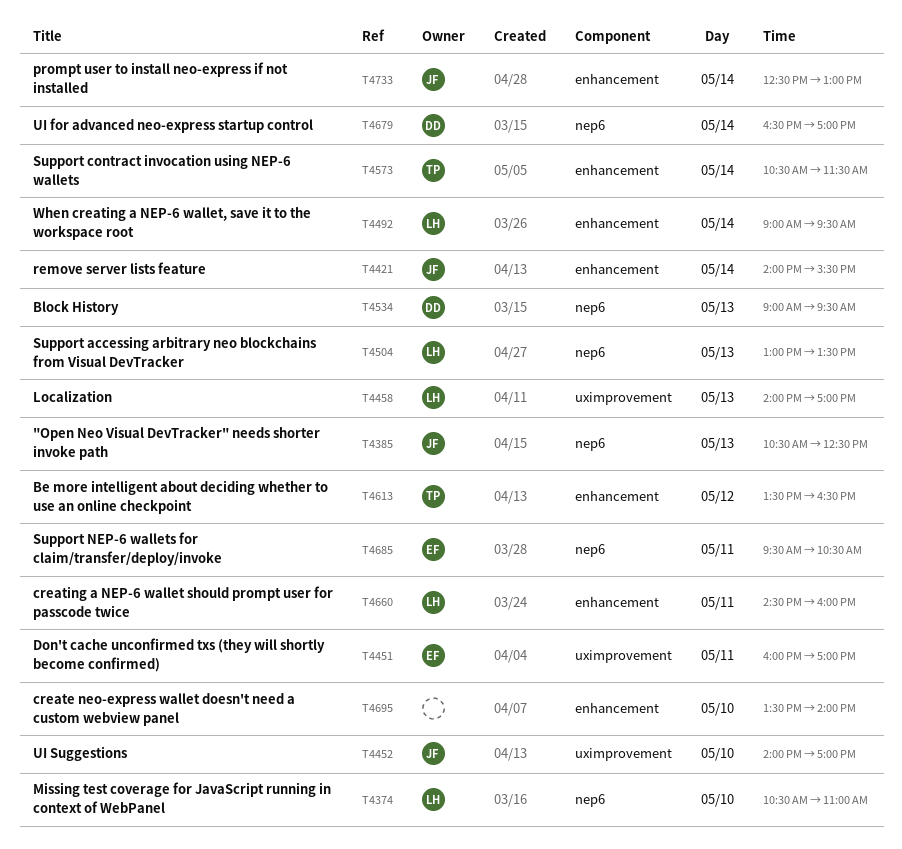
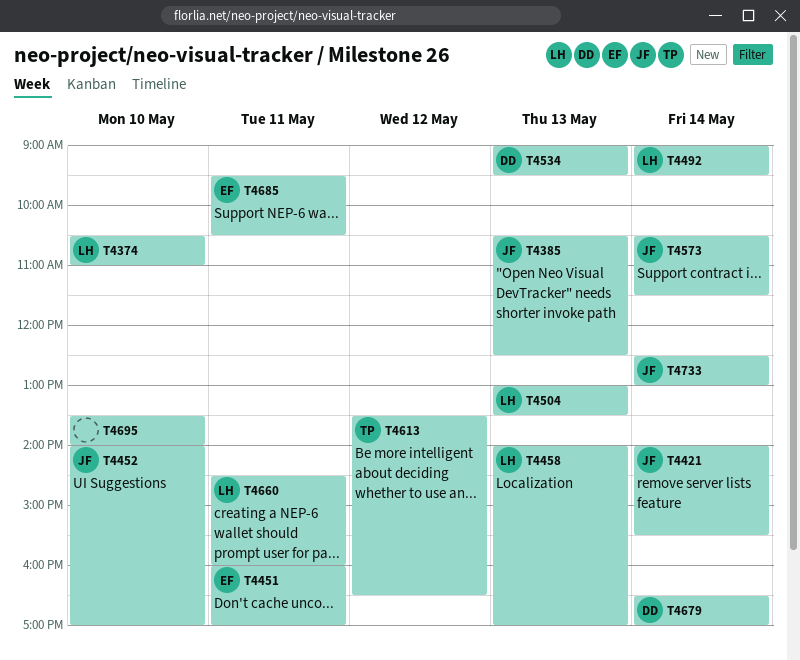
T4573, owner: TP -> JF

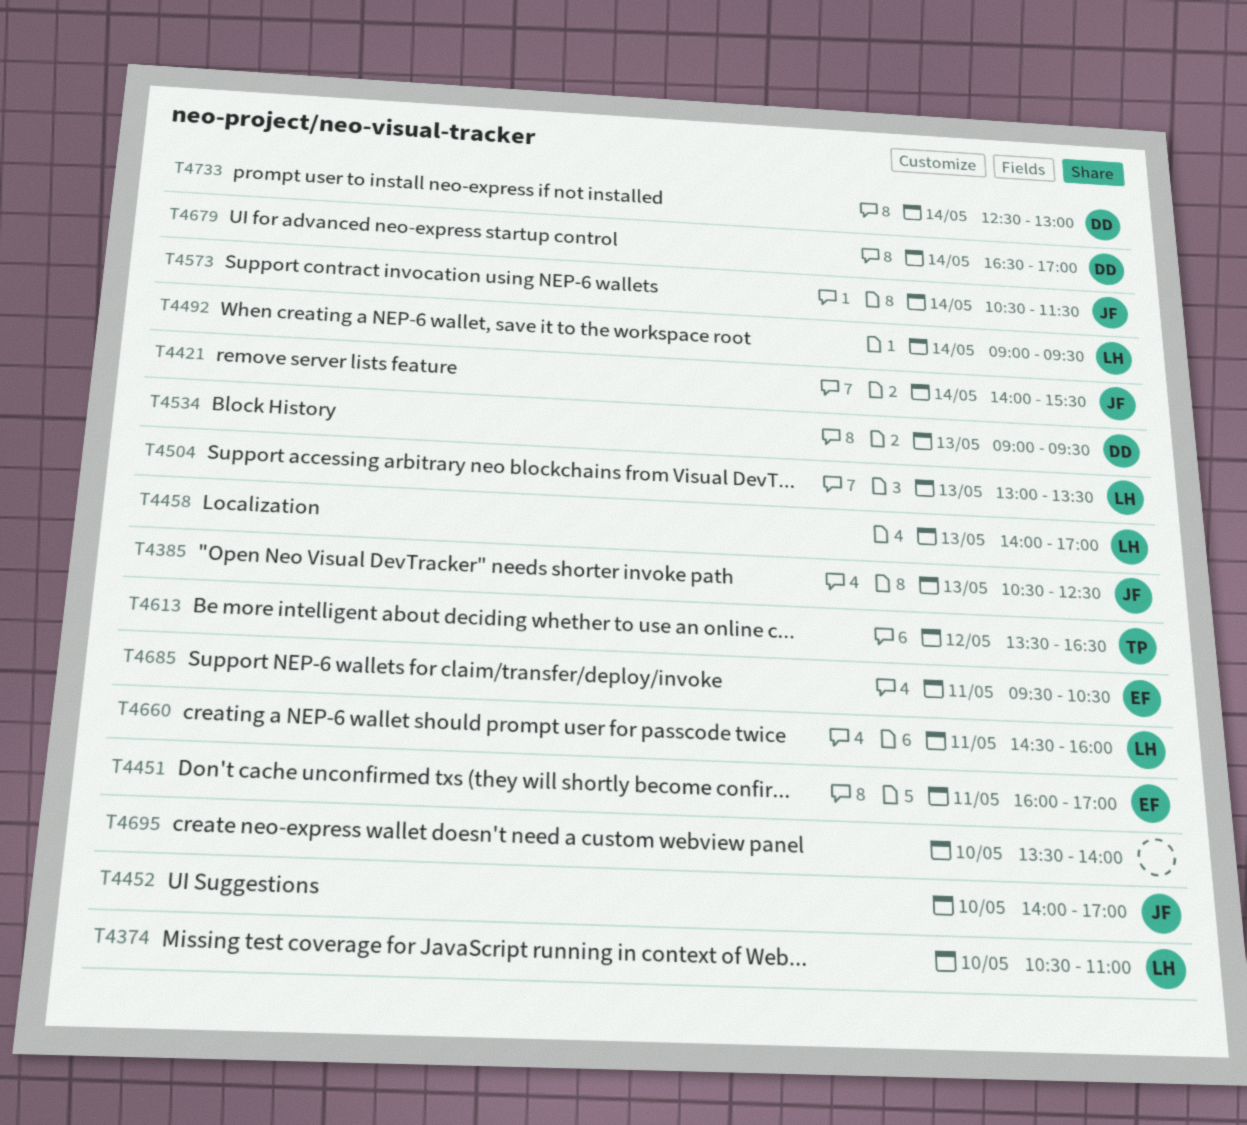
T4733, owner: JF -> DD

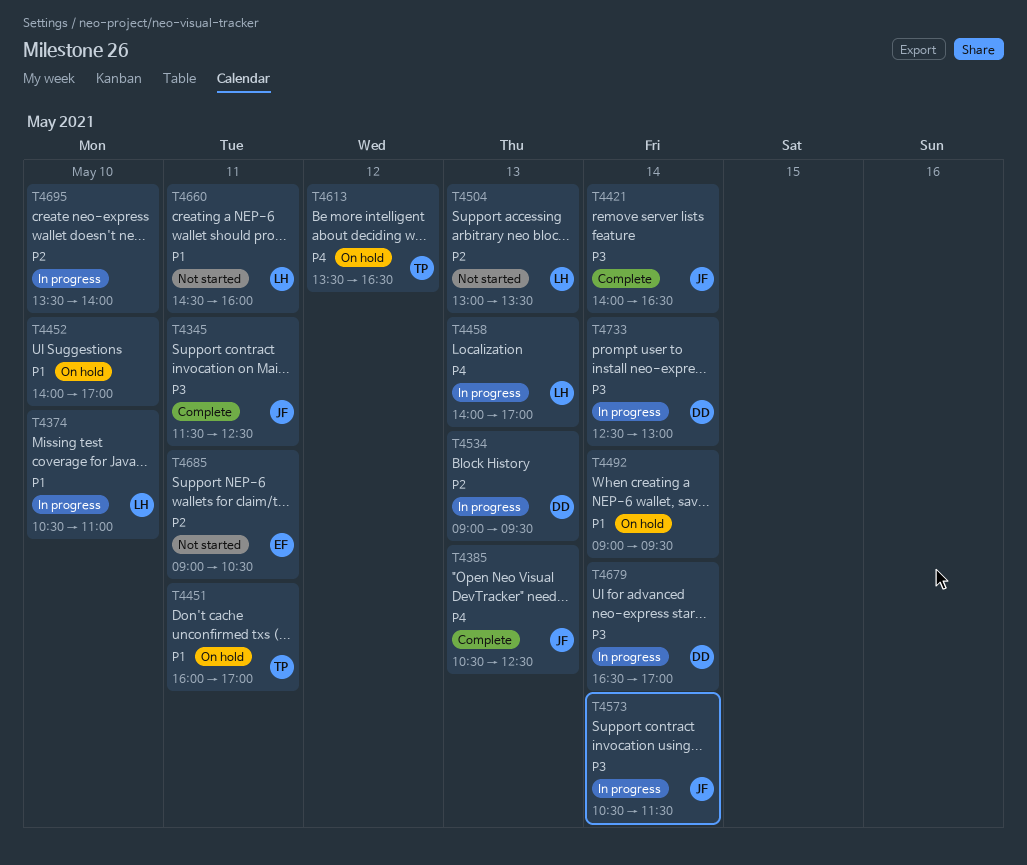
T4345: none -> present
T4421, ends: 15:30 -> 16:30
T4451, owner: EF -> TP
T4452, owner: JF -> none
T4492, owner: LH -> none
T4685, begins: 09:30 -> 09:00

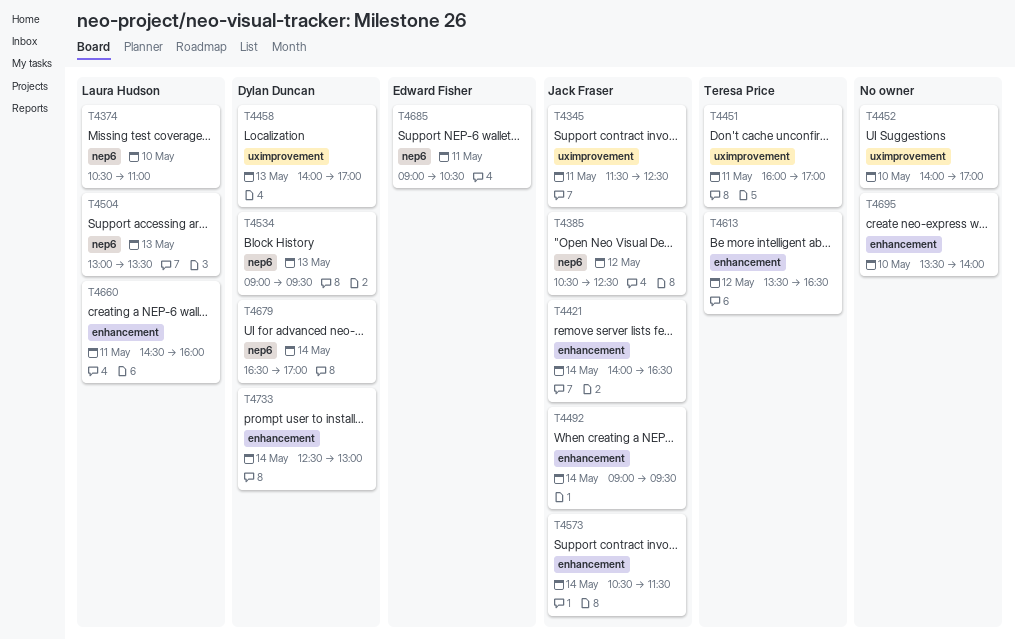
T4385, day: May 13 -> May 12
T4458, owner: Laura Hudson -> Dylan Duncan
T4492, owner: none -> Jack Fraser

